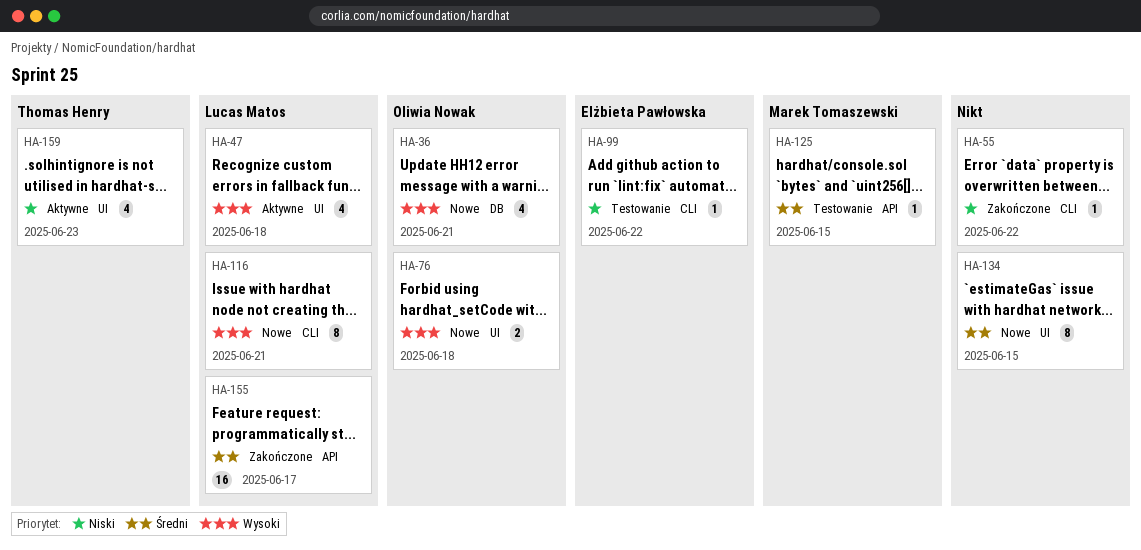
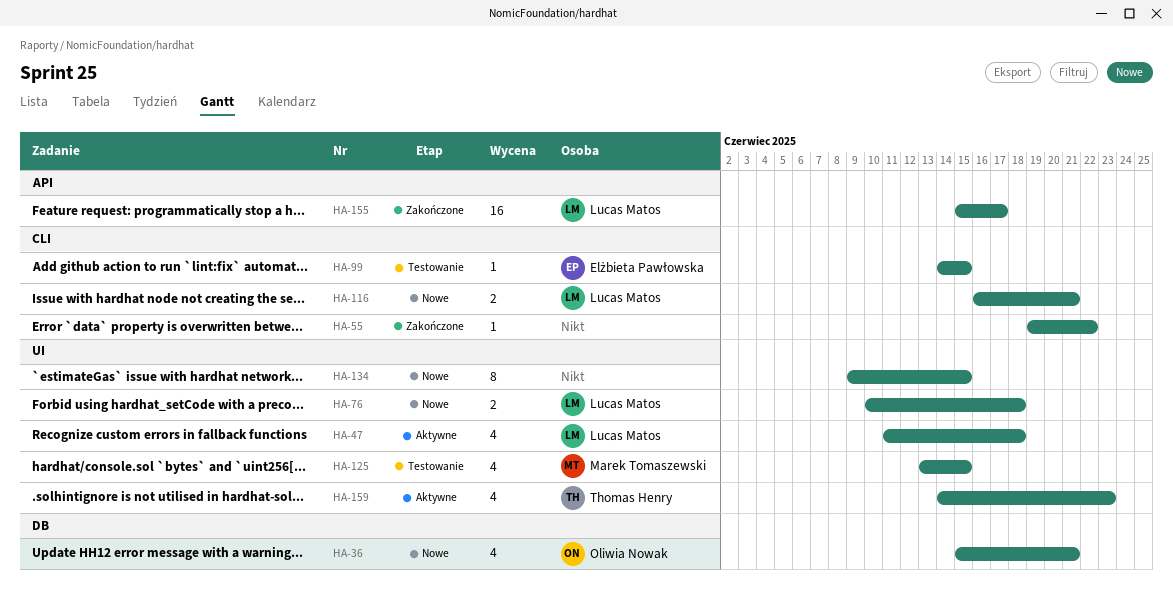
HA-76, owner: Oliwia Nowak -> Lucas Matos
HA-99, due: Jun 22 -> Jun 15
HA-116, estimate: 8 -> 2
HA-125, label: API -> UI
HA-125, estimate: 1 -> 4

